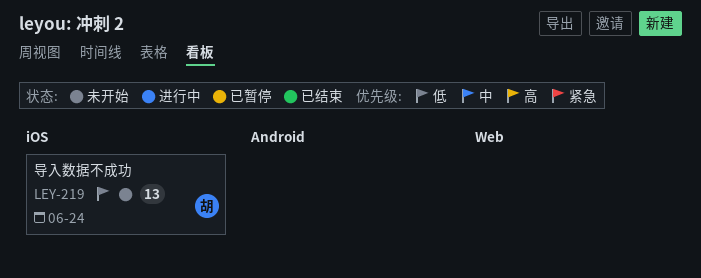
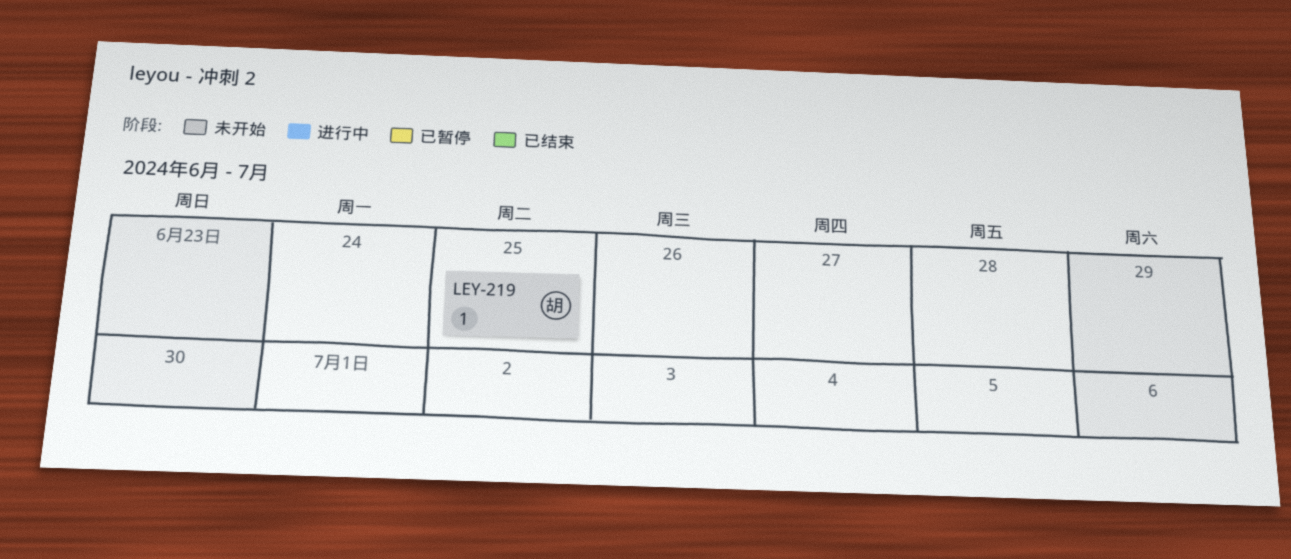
LEY-219, estimate: 13 -> 1
LEY-219, due: Jun 24 -> Jun 25

